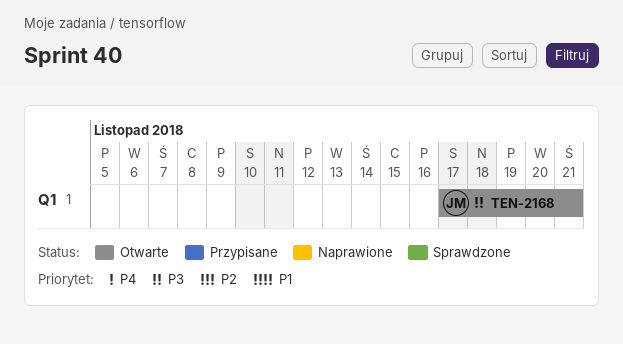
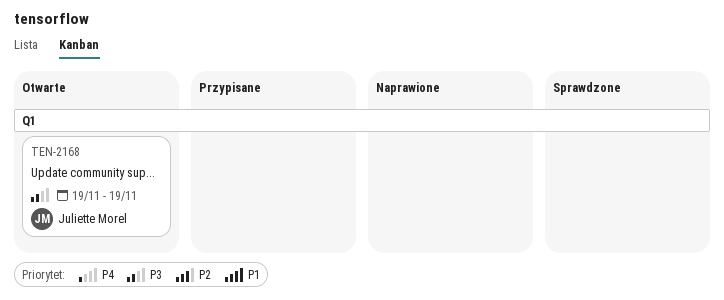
TEN-2168, start: Nov 17 -> Nov 19
TEN-2168, due: Nov 21 -> Nov 19

